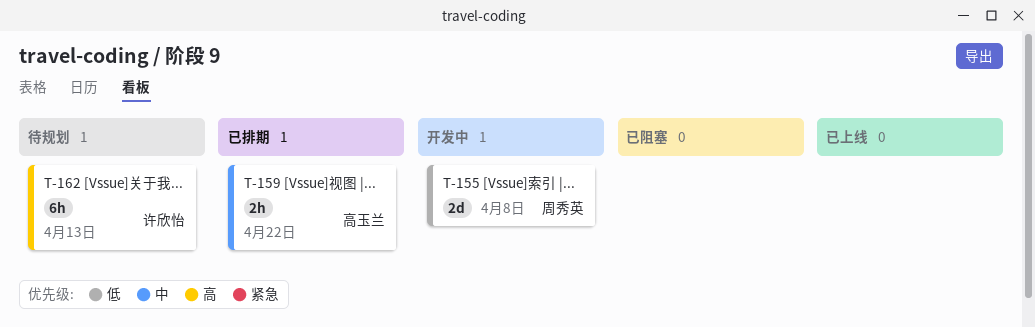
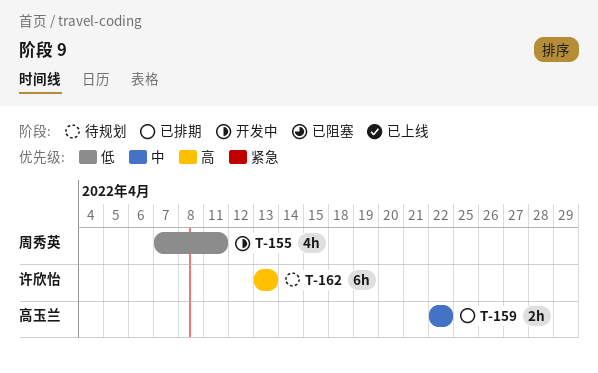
T-155, estimate: 2d -> 4h
T-155, due: Apr 8 -> Apr 11

